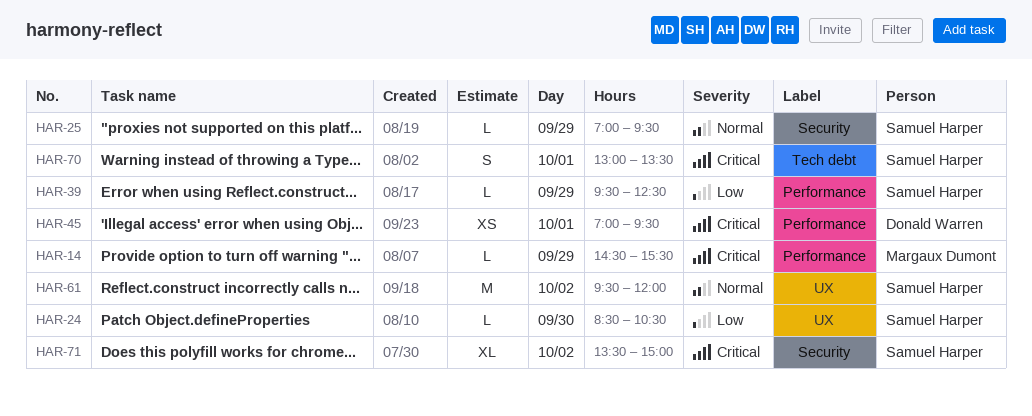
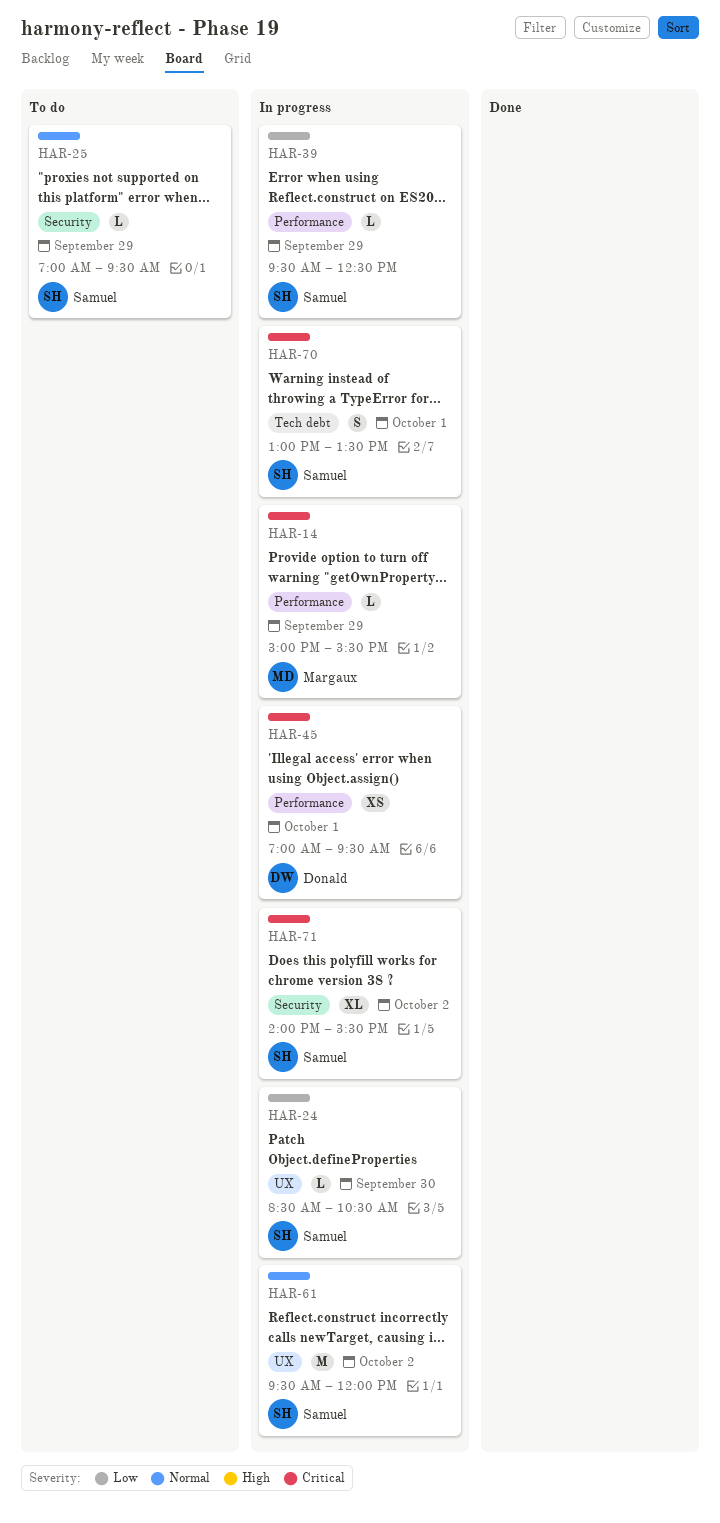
HAR-14, begins: 14:30 -> 15:00
HAR-71, begins: 13:30 -> 14:00
HAR-71, ends: 15:00 -> 15:30

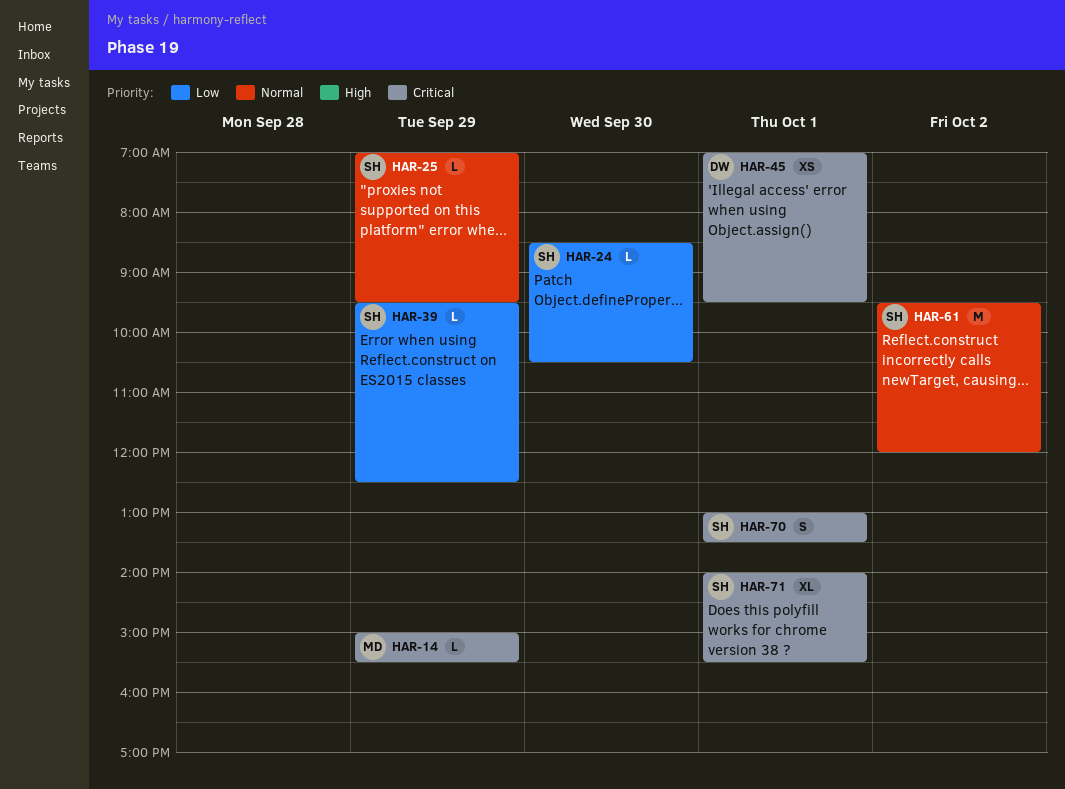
HAR-71, day: Oct 2 -> Oct 1

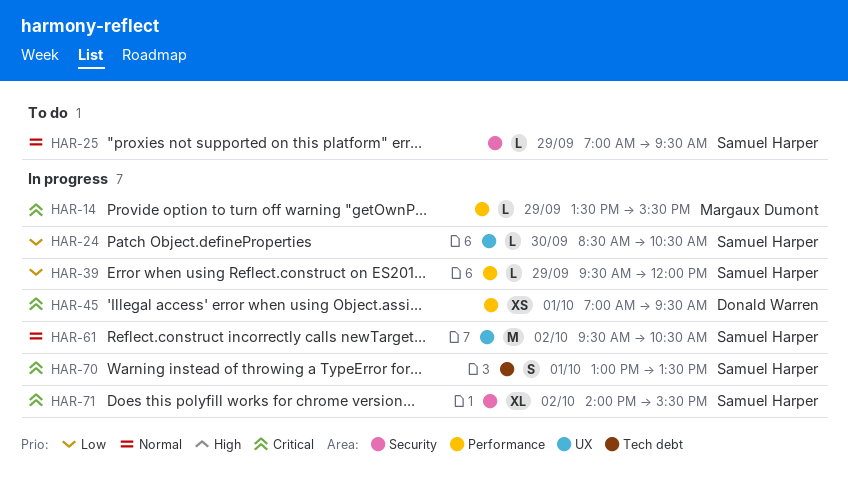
HAR-14, begins: 15:00 -> 13:30
HAR-39, ends: 12:30 -> 12:00
HAR-61, ends: 12:00 -> 10:30
HAR-71, day: Oct 1 -> Oct 2

